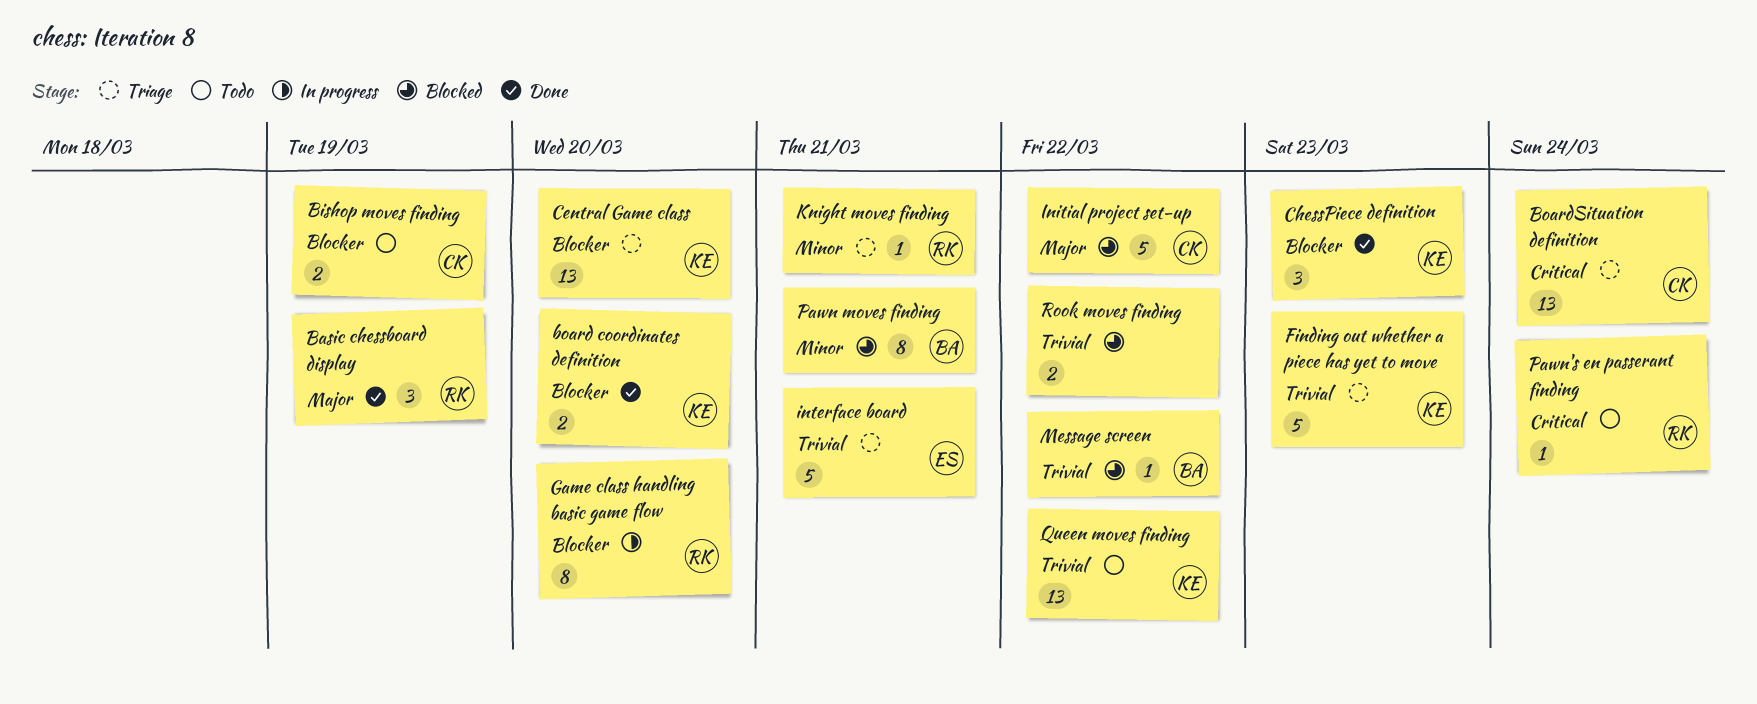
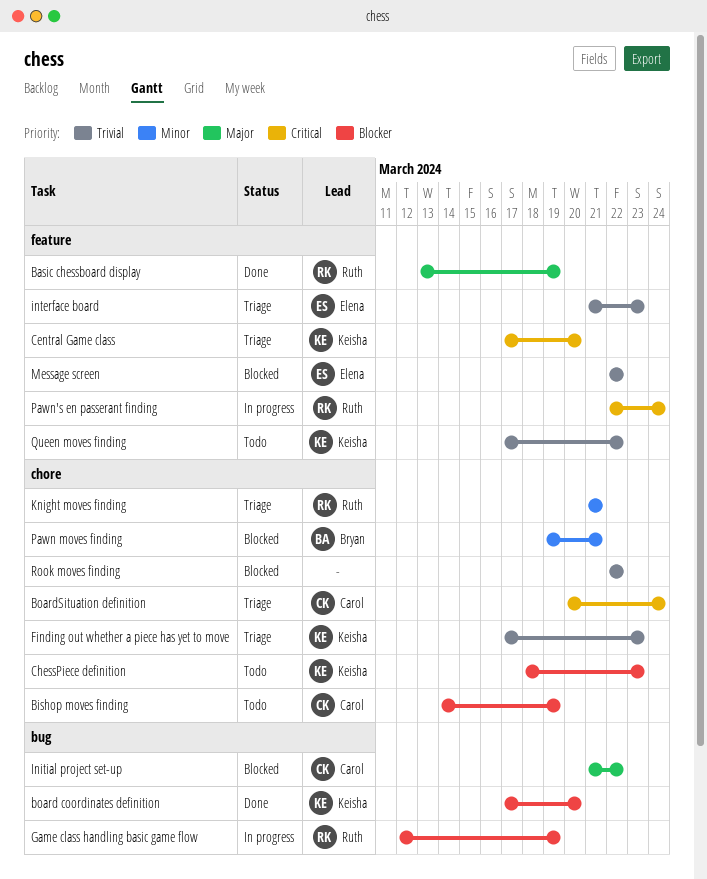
Central Game class, priority: Blocker -> Critical
ChessPiece definition, status: Done -> Todo
Game class handling basic game flow, due: Mar 20 -> Mar 19
interface board, due: Mar 21 -> Mar 23
Message screen, owner: Bryan -> Elena
Pawn's en passerant finding, status: Todo -> In progress

